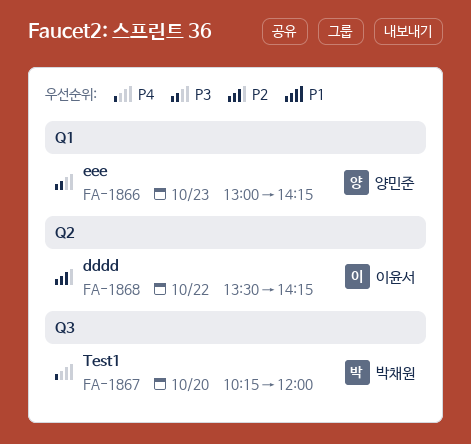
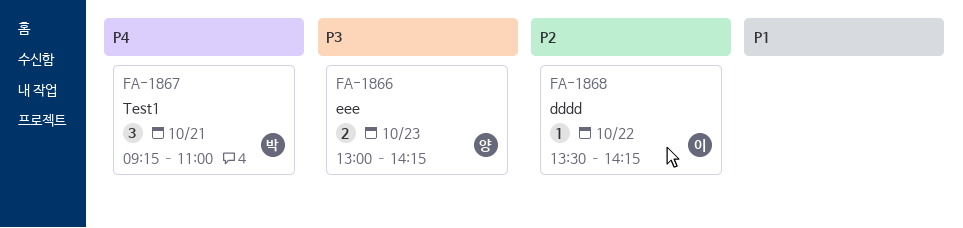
FA-1867, day: Oct 20 -> Oct 21
FA-1867, begins: 10:15 -> 09:15
FA-1867, ends: 12:00 -> 11:00

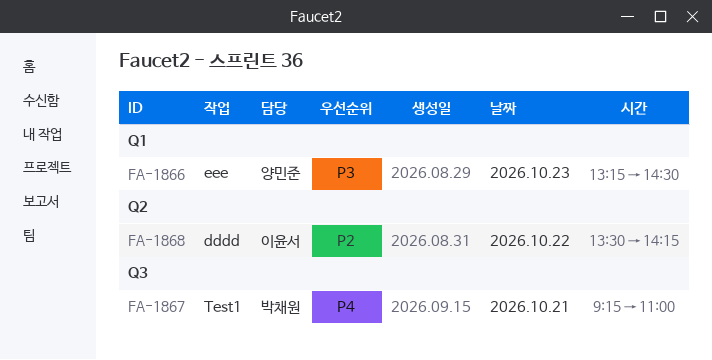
FA-1866, begins: 13:00 -> 13:15
FA-1866, ends: 14:15 -> 14:30

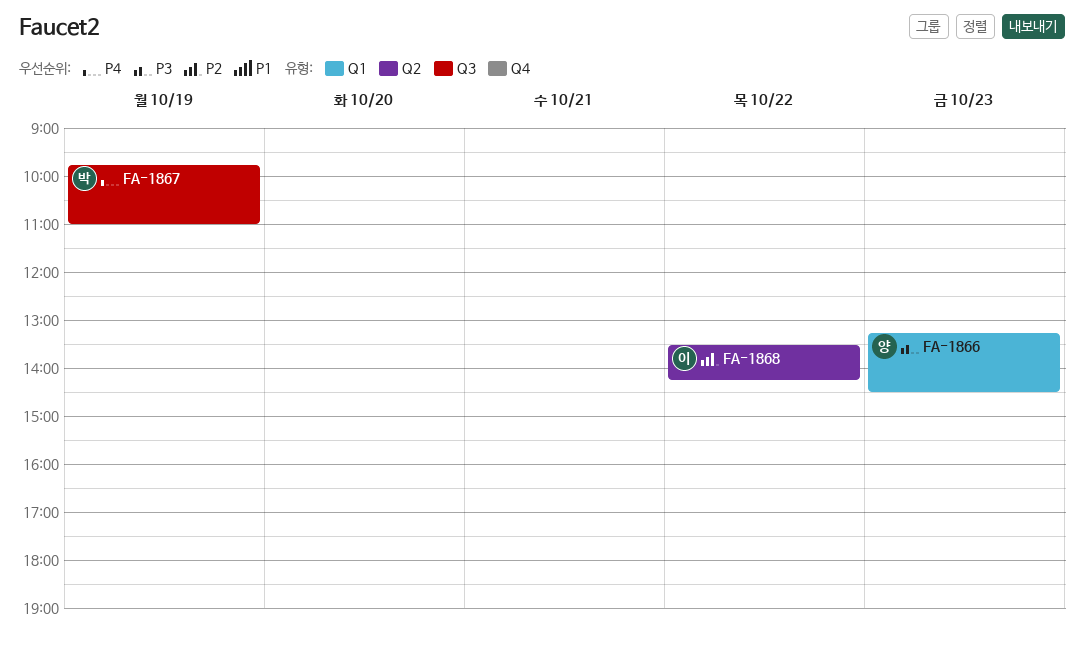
FA-1867, day: Oct 21 -> Oct 19
FA-1867, begins: 09:15 -> 09:45

